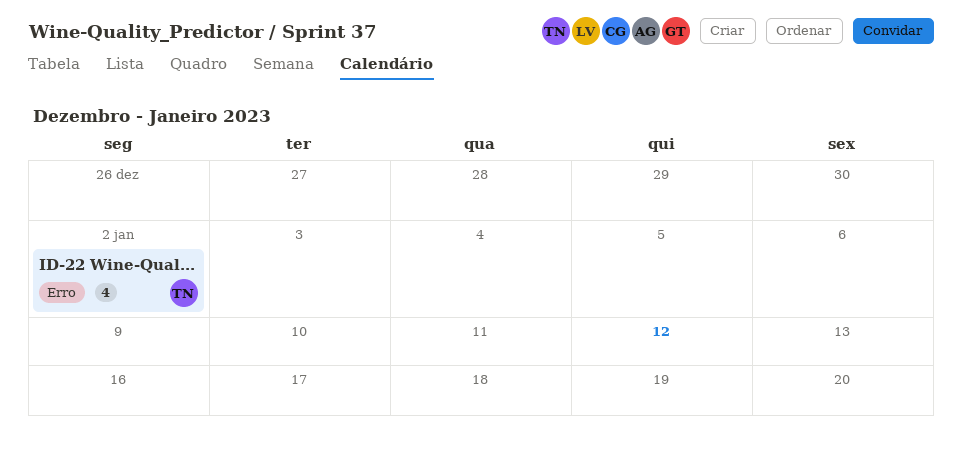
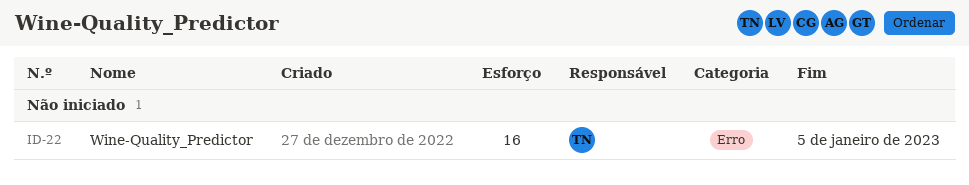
ID-22, estimate: 4 -> 16
ID-22, due: Jan 2 -> Jan 5

